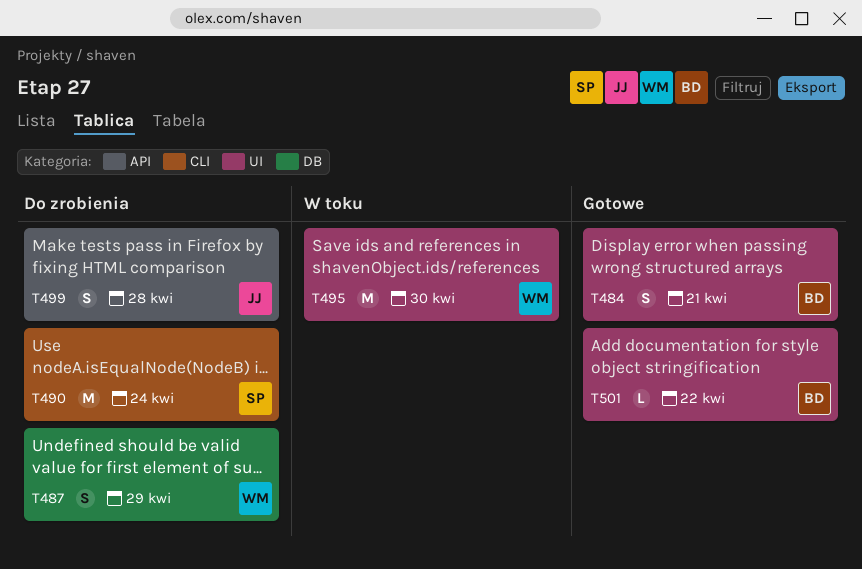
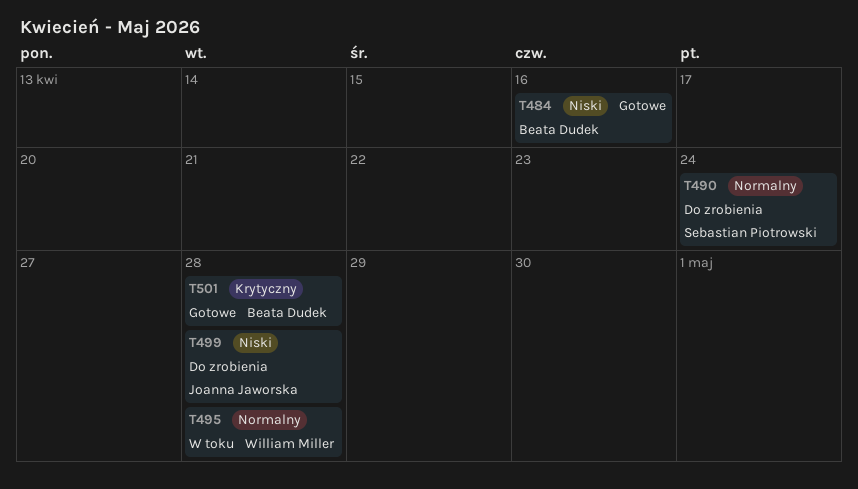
T484, due: Apr 21 -> Apr 16
T487: present -> none
T495, due: Apr 30 -> Apr 28
T501, due: Apr 22 -> Apr 28

